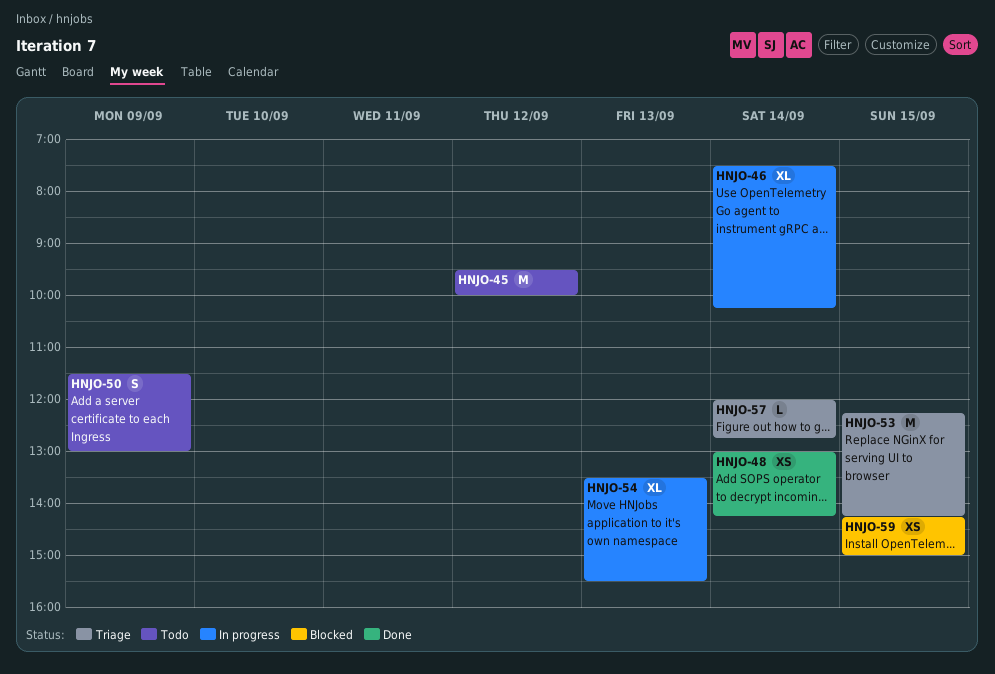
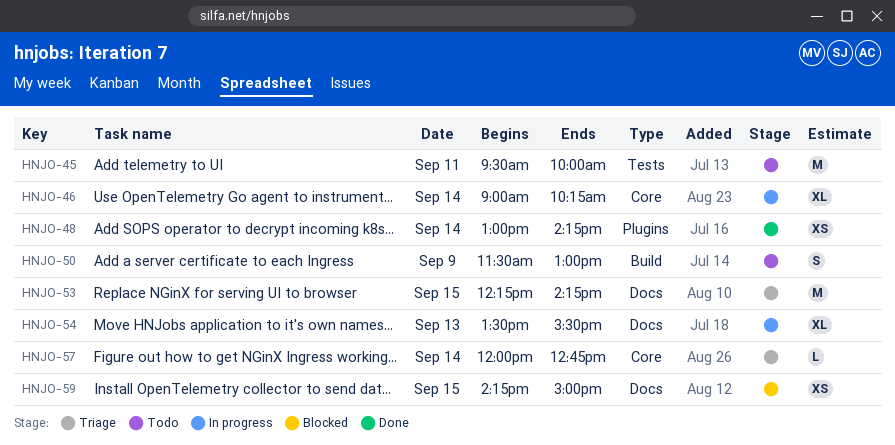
HNJO-45, day: Sep 12 -> Sep 11
HNJO-46, begins: 07:30 -> 09:00

